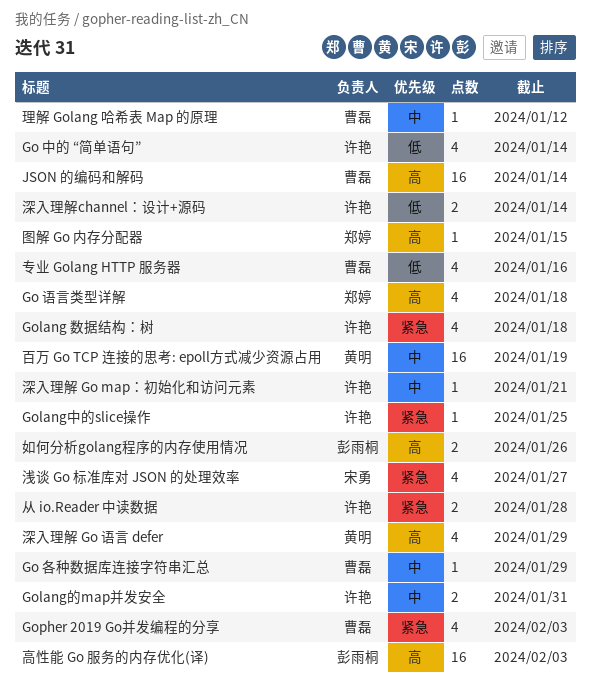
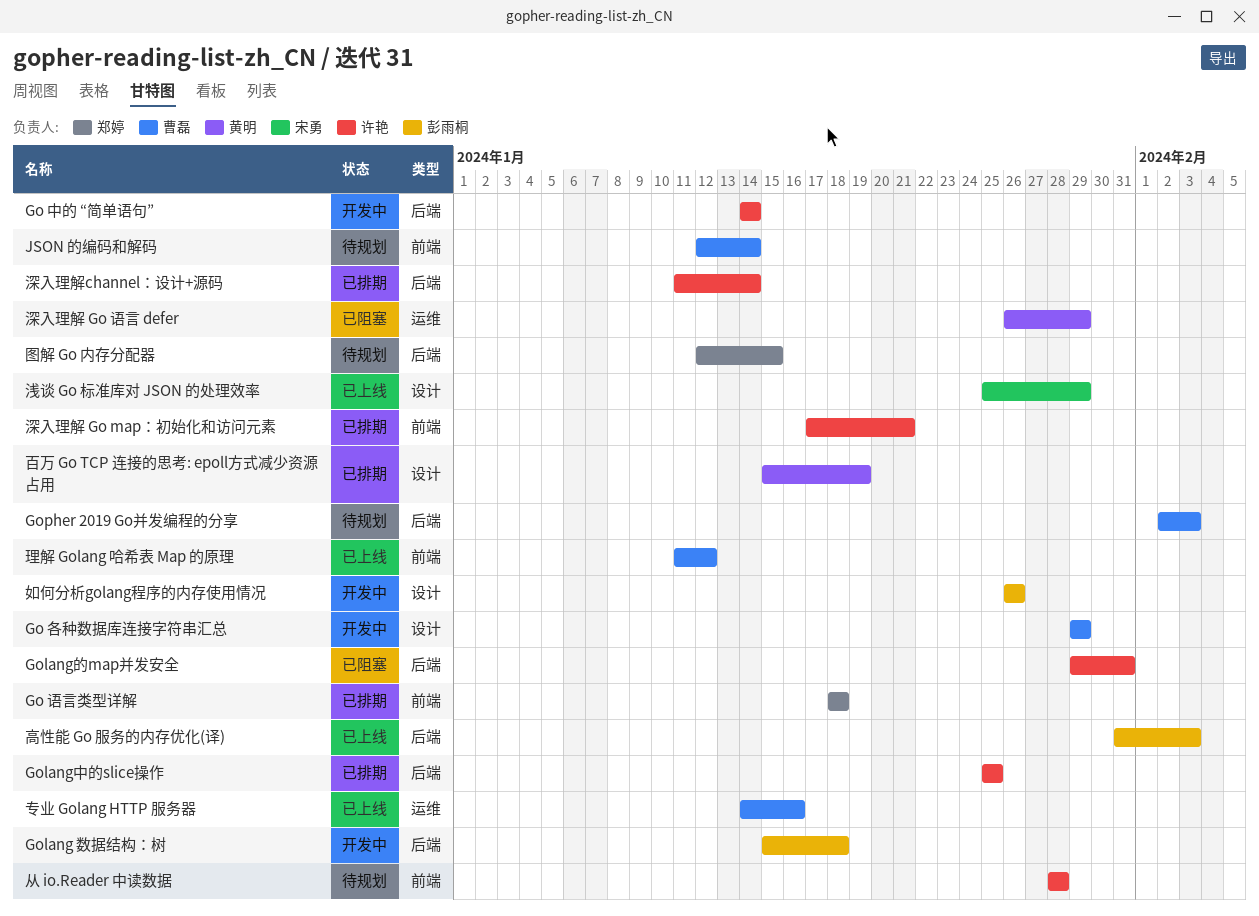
Golang 数据结构：树, owner: 许艳 -> 彭雨桐
浅谈 Go 标准库对 JSON 的处理效率, due: Jan 27 -> Jan 29

